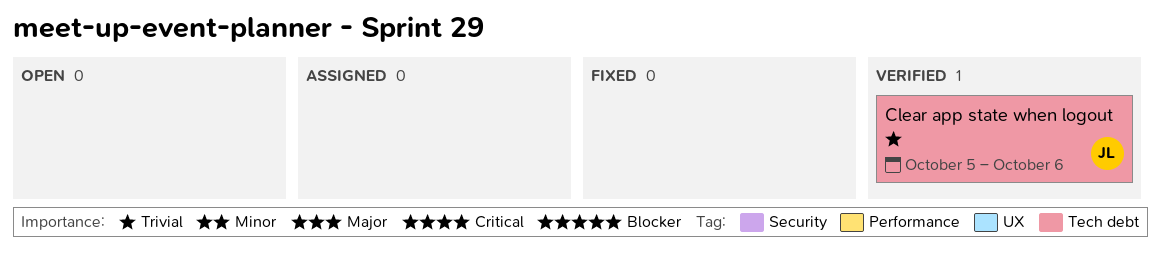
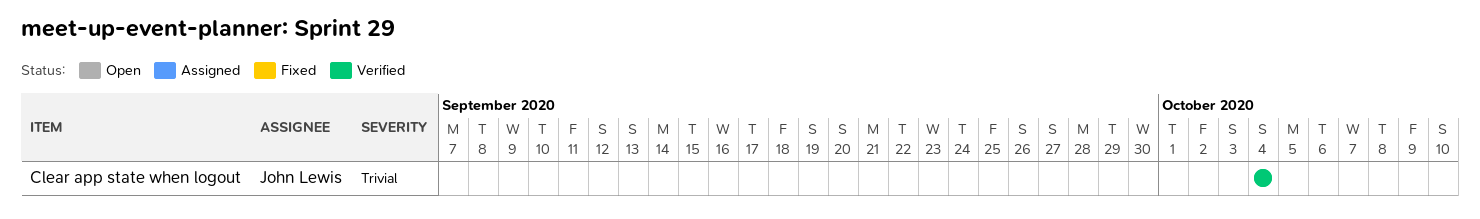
Clear app state when logout, start: Oct 5 -> Oct 4
Clear app state when logout, due: Oct 6 -> Oct 4

